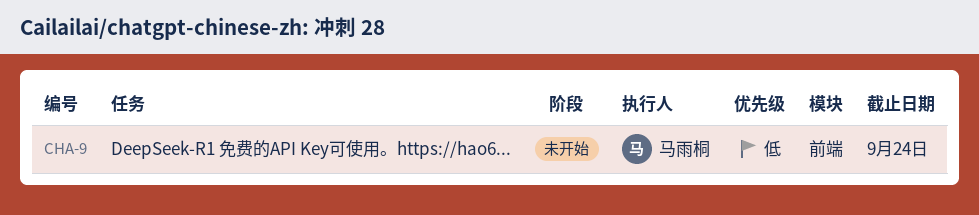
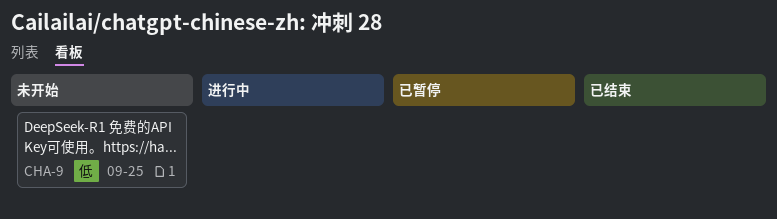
CHA-9, due: Sep 24 -> Sep 25

